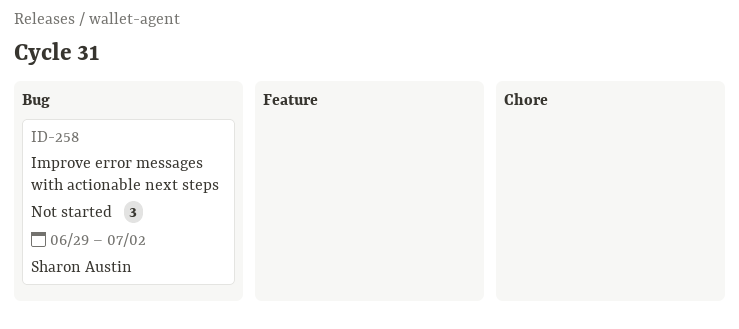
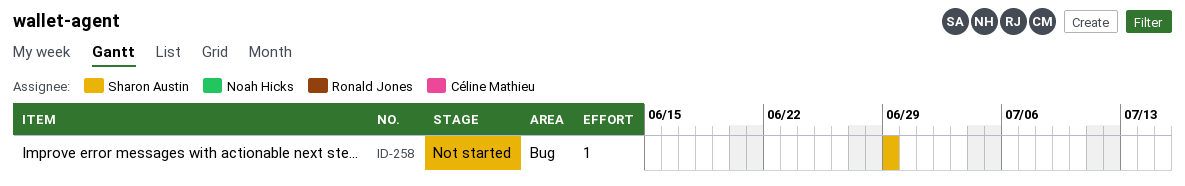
ID-258, estimate: 3 -> 1
ID-258, due: Jul 2 -> Jun 29

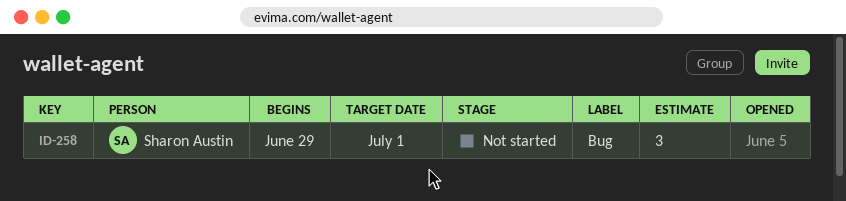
ID-258, estimate: 1 -> 3
ID-258, due: Jun 29 -> Jul 1

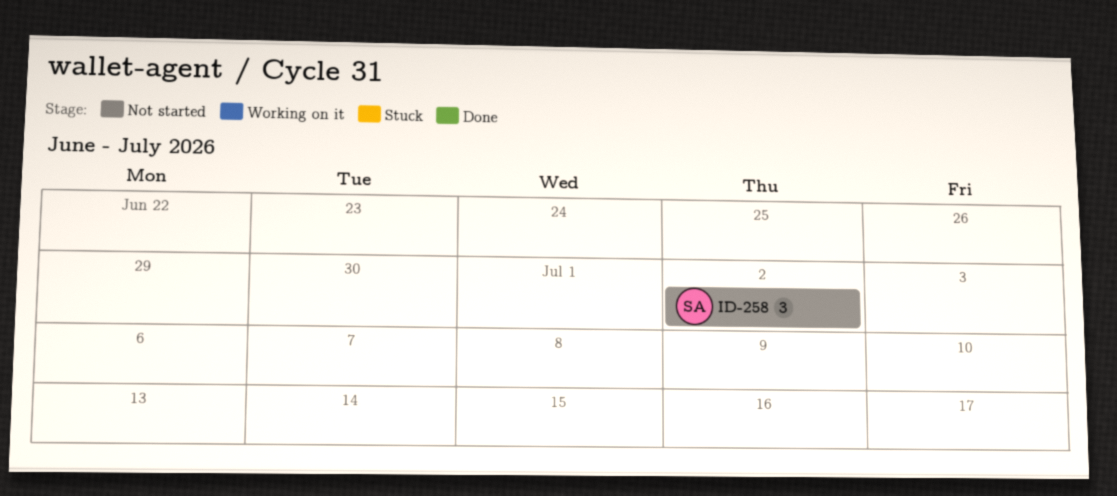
ID-258, start: Jun 29 -> Jul 2
ID-258, due: Jul 1 -> Jul 2

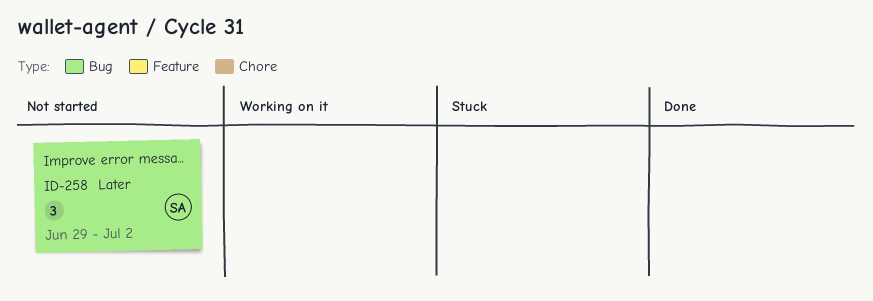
ID-258, start: Jul 2 -> Jun 29

